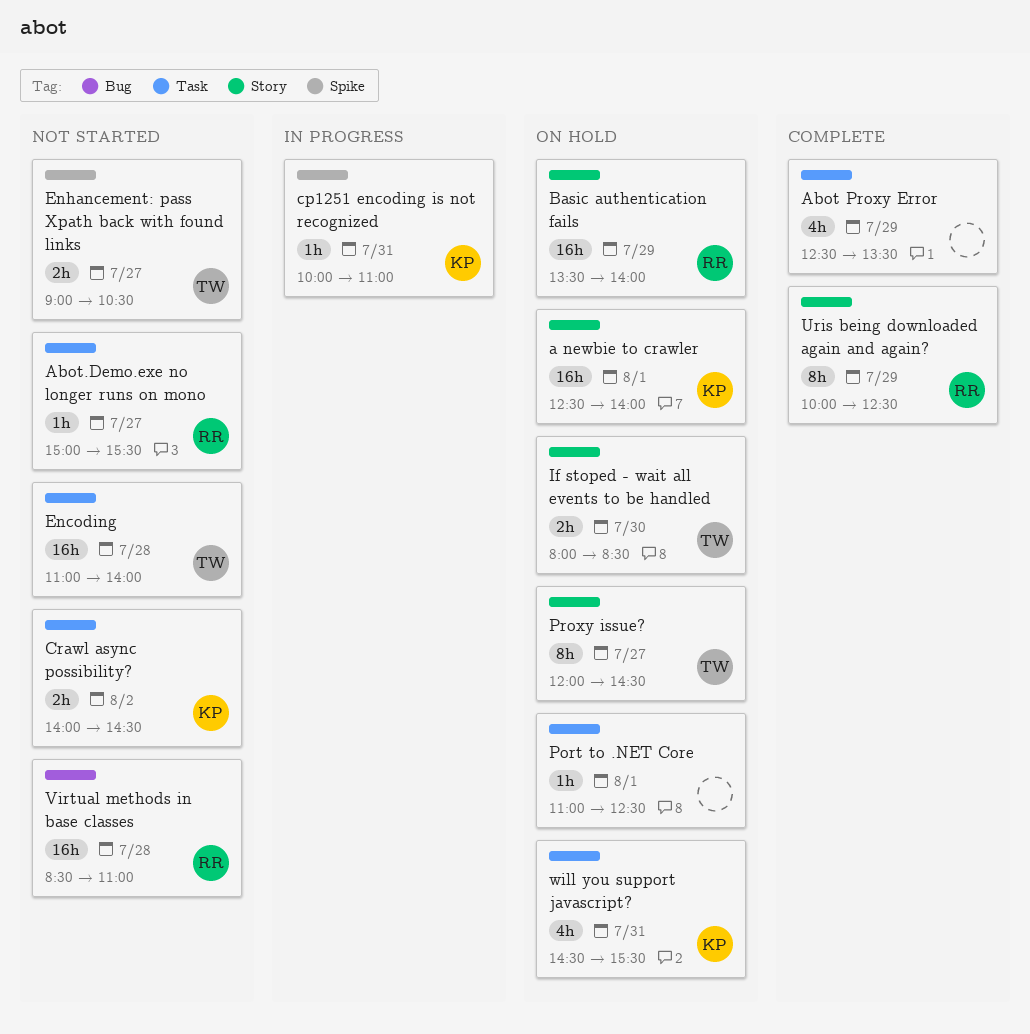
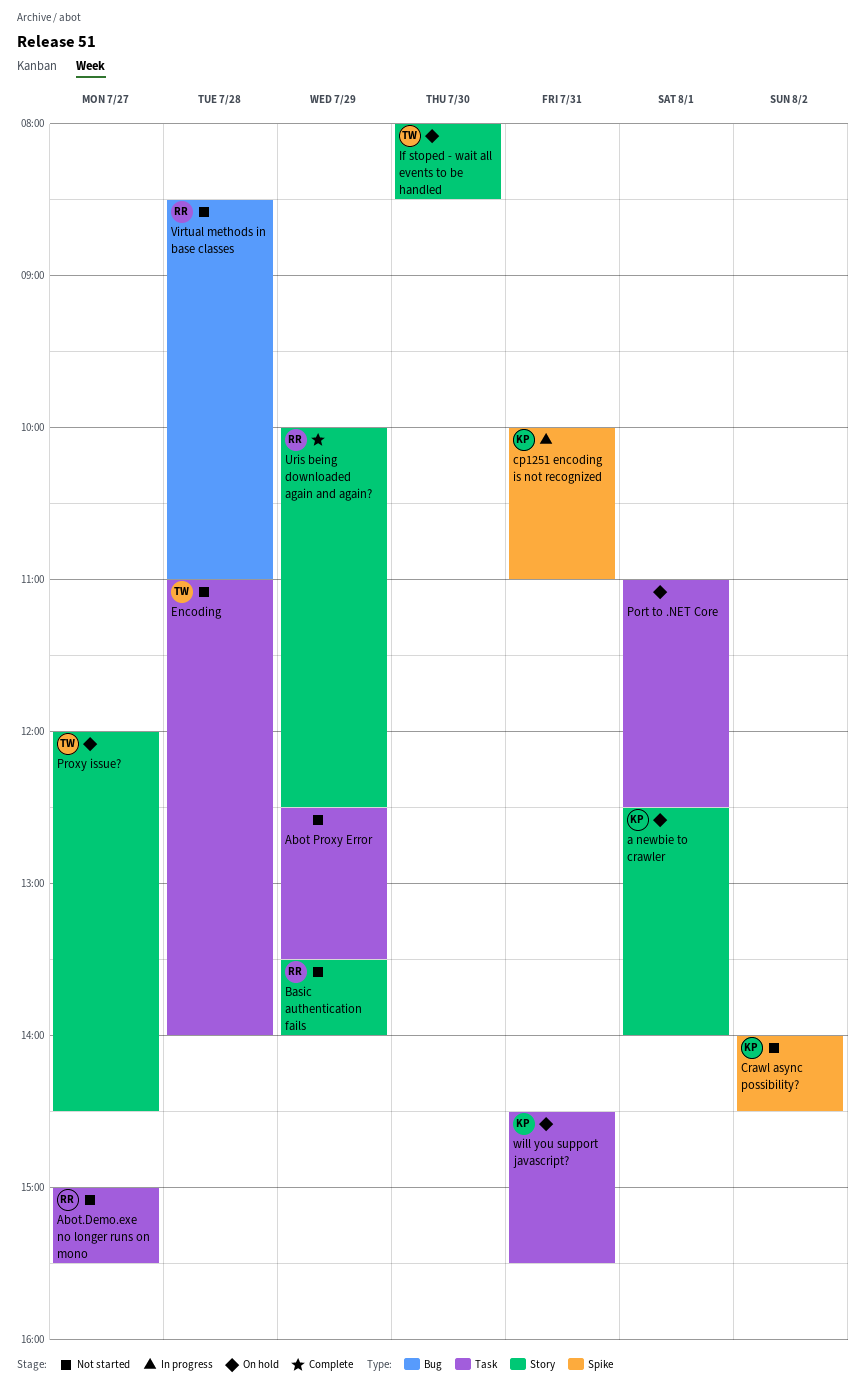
Abot Proxy Error, status: Complete -> Not started
Basic authentication fails, status: On hold -> Not started
Crawl async possibility?, label: Task -> Spike
Enhancement: pass Xpath back with found links: present -> none

